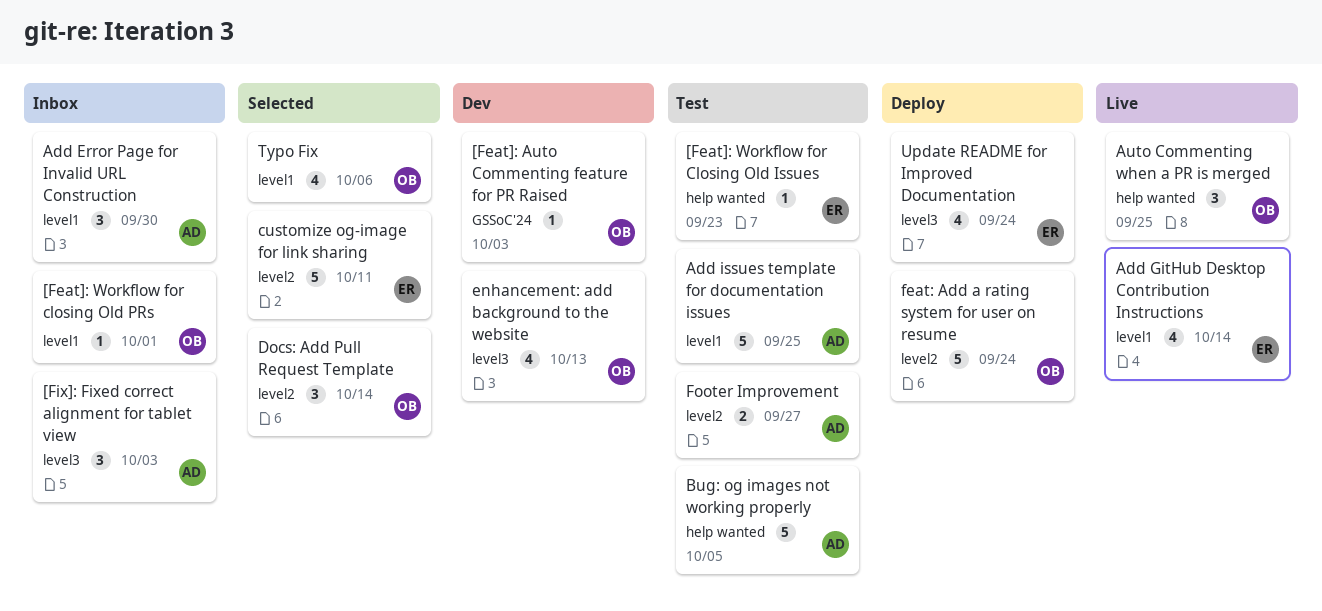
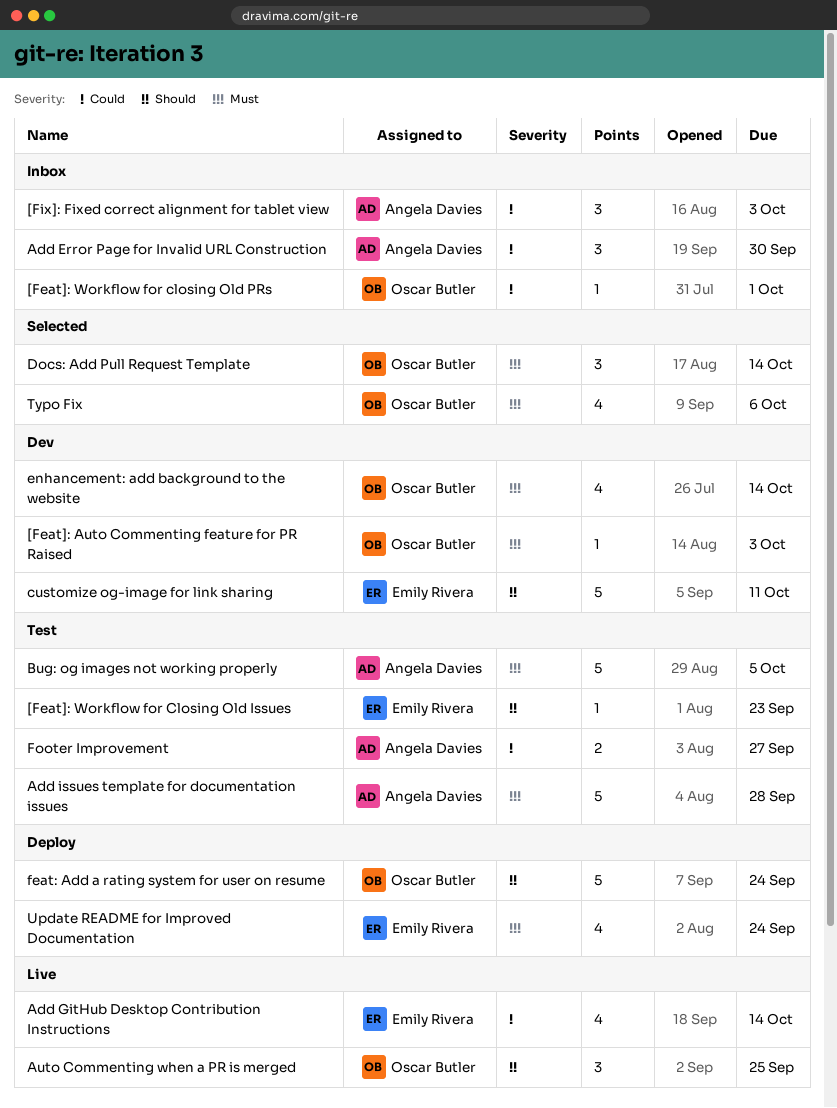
Add issues template for documentation issues, due: Sep 25 -> Sep 28
customize og-image for link sharing, status: Selected -> Dev
enhancement: add background to the website, due: Oct 13 -> Oct 14

